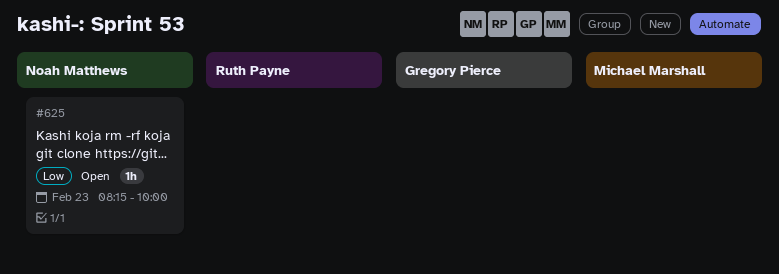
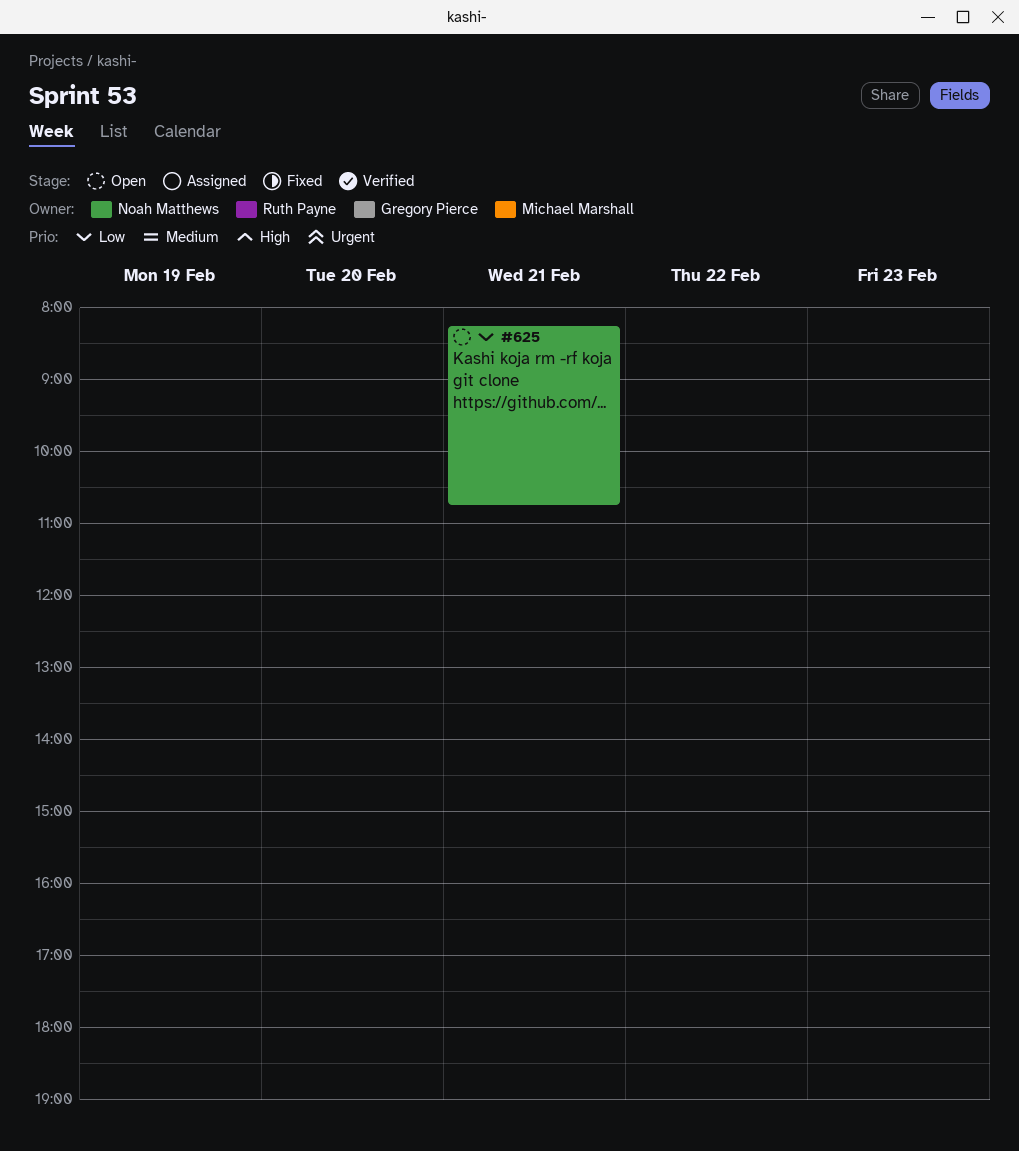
#625, day: Feb 23 -> Feb 21
#625, ends: 10:00 -> 10:45

